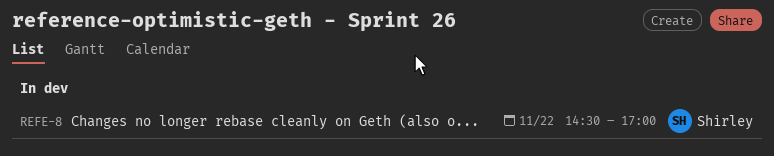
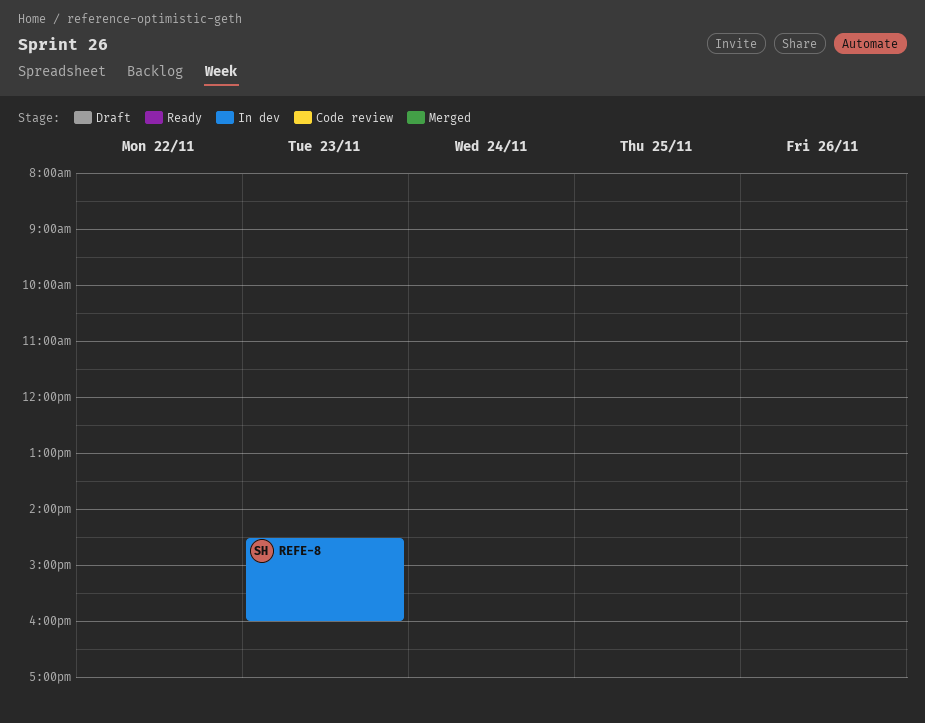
REFE-8, day: Nov 22 -> Nov 23
REFE-8, ends: 17:00 -> 16:00

